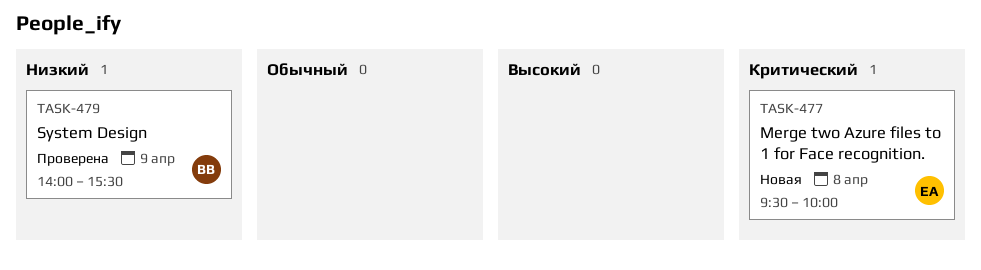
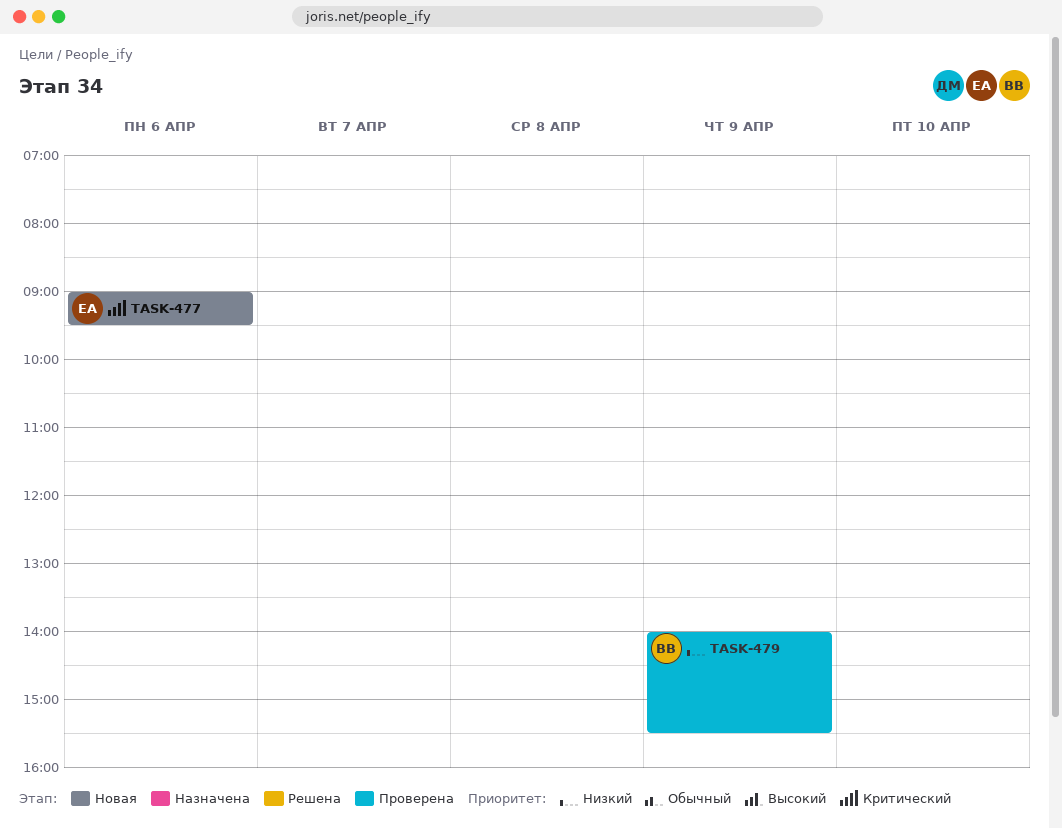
TASK-477, day: Apr 8 -> Apr 6
TASK-477, begins: 09:30 -> 09:00
TASK-477, ends: 10:00 -> 09:30

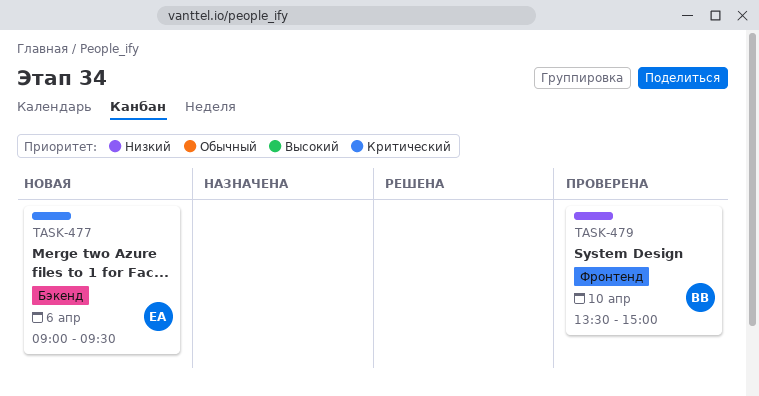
TASK-479, day: Apr 9 -> Apr 10
TASK-479, begins: 14:00 -> 13:30
TASK-479, ends: 15:30 -> 15:00

